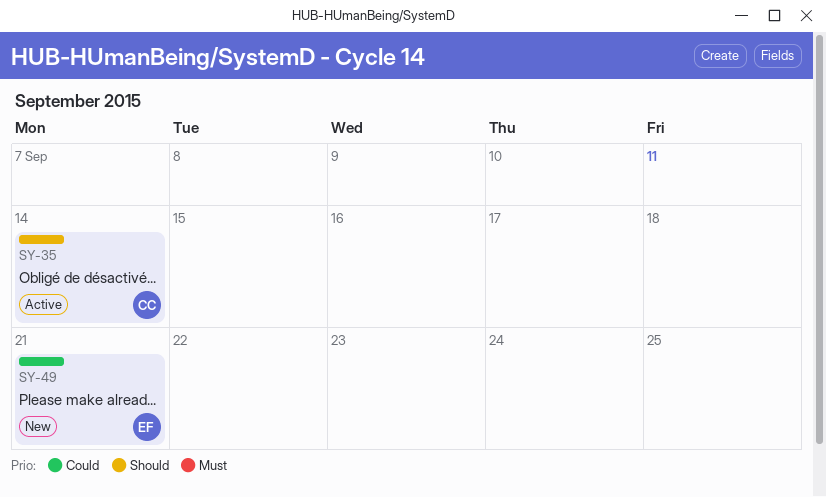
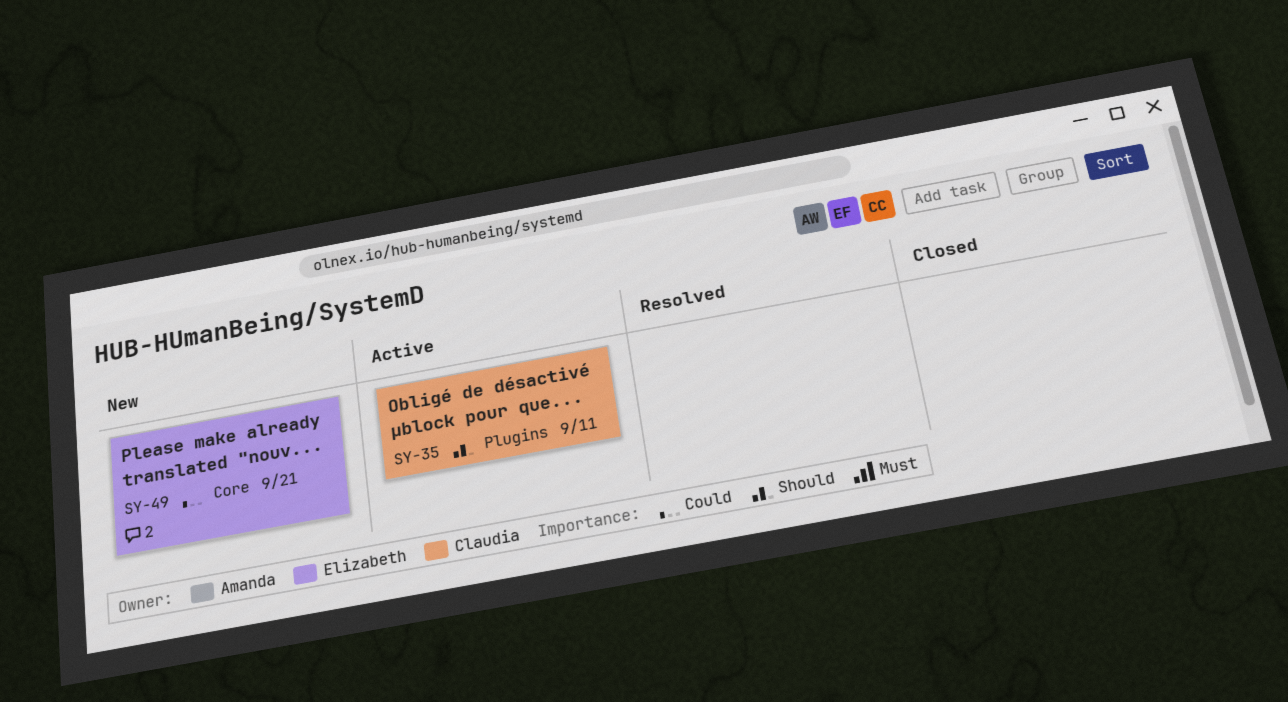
SY-35, due: Sep 14 -> Sep 11

